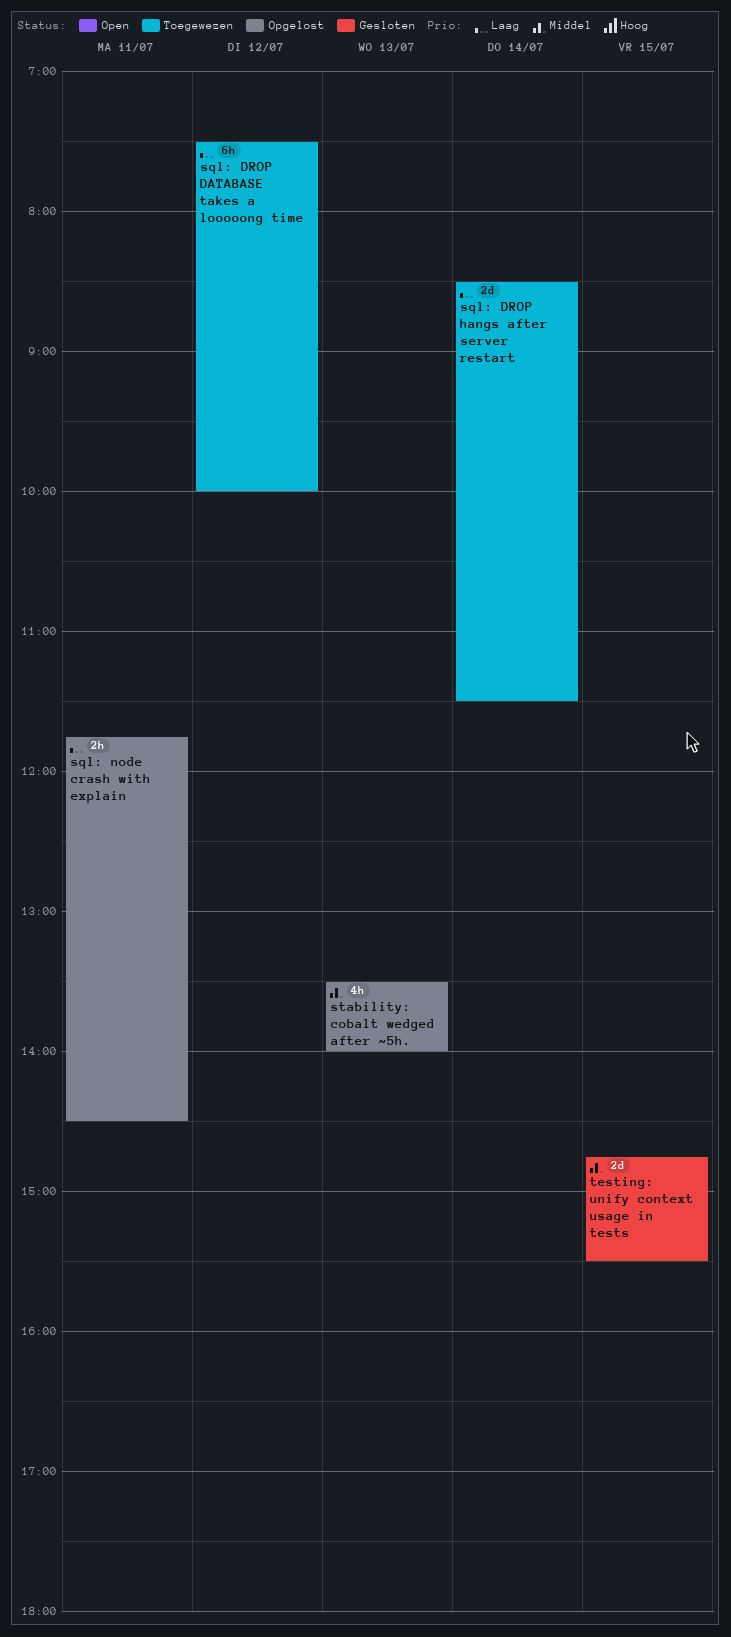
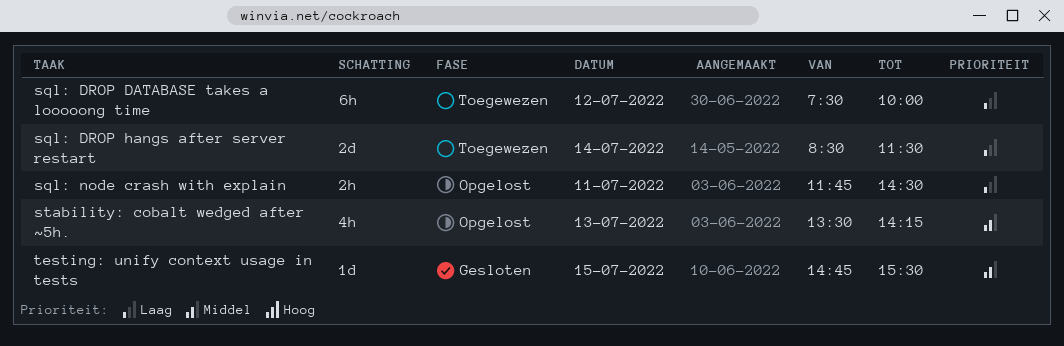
stability: cobalt wedged after ~5h., ends: 14:00 -> 14:15
testing: unify context usage in tests, estimate: 2d -> 1d

